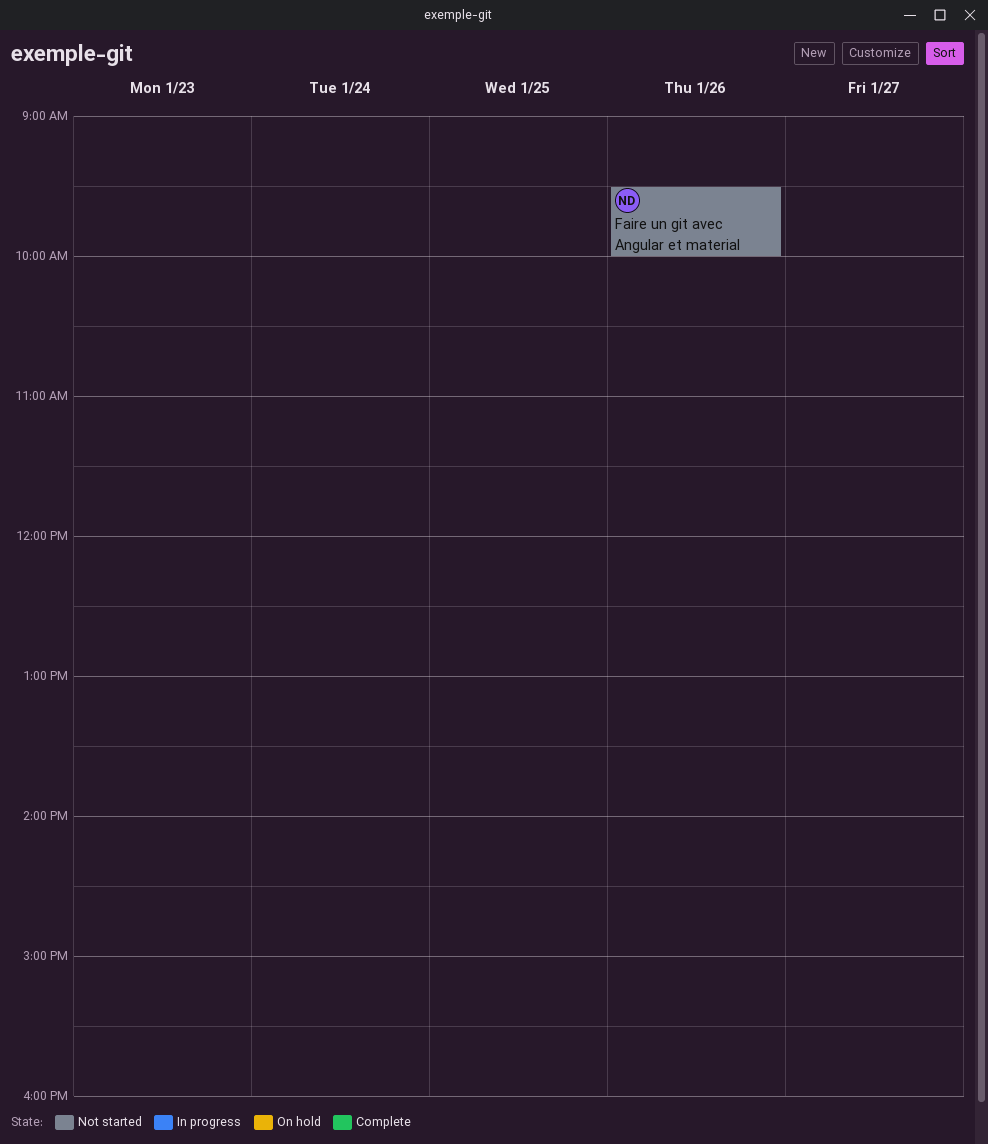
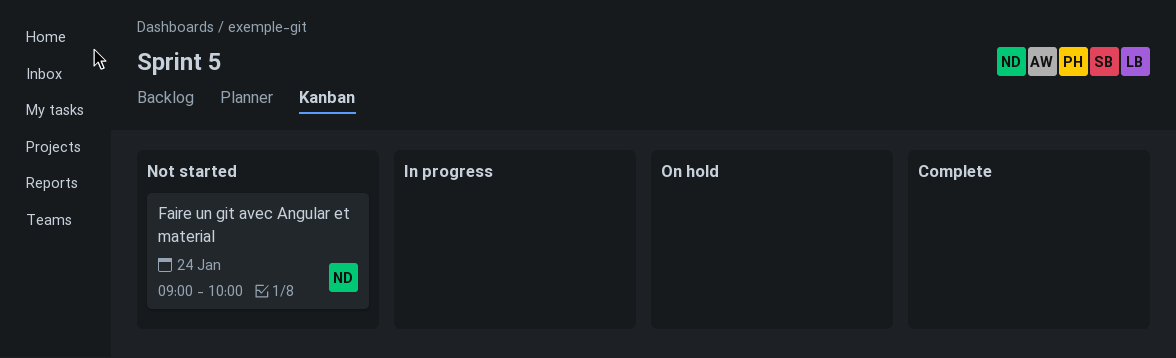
Faire un git avec Angular et material, day: Jan 26 -> Jan 24
Faire un git avec Angular et material, begins: 09:30 -> 09:00

